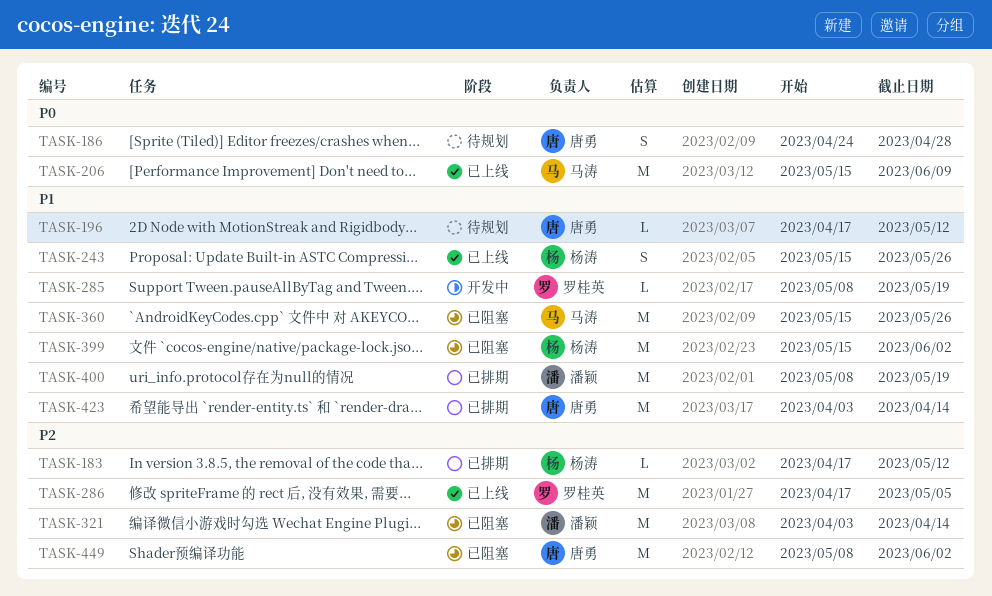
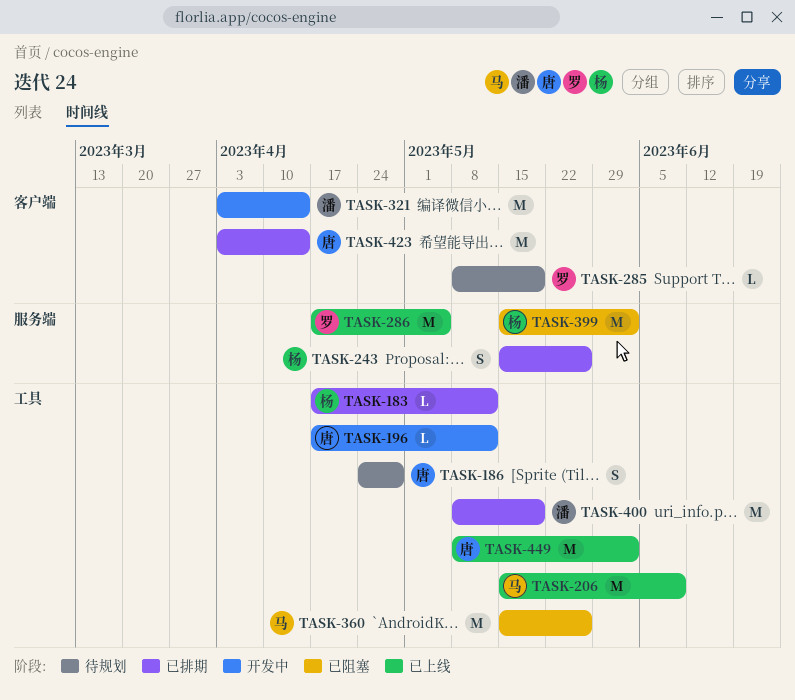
TASK-196, status: 待规划 -> 开发中
TASK-243, status: 已上线 -> 已排期
TASK-285, status: 开发中 -> 待规划
TASK-321, status: 已阻塞 -> 开发中
TASK-449, status: 已阻塞 -> 已上线

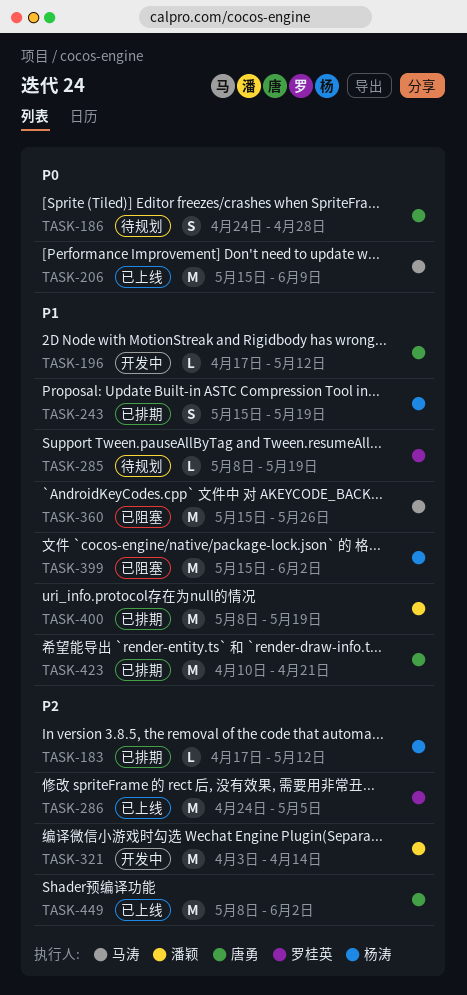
TASK-243, due: May 26 -> May 19
TASK-286, start: Apr 17 -> Apr 24
TASK-423, start: Apr 3 -> Apr 10
TASK-423, due: Apr 14 -> Apr 21

